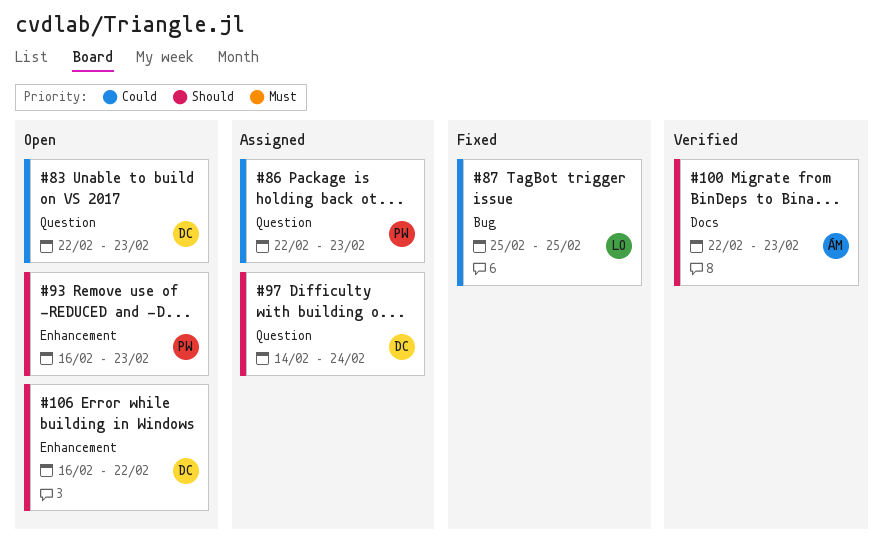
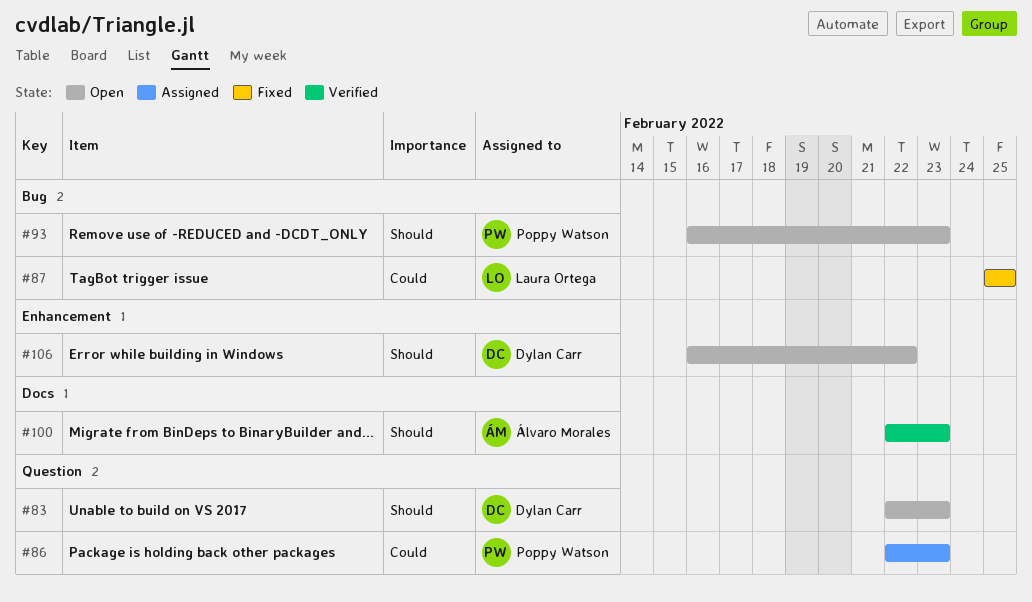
#83, priority: Could -> Should
#93, label: Enhancement -> Bug
#97: present -> none

